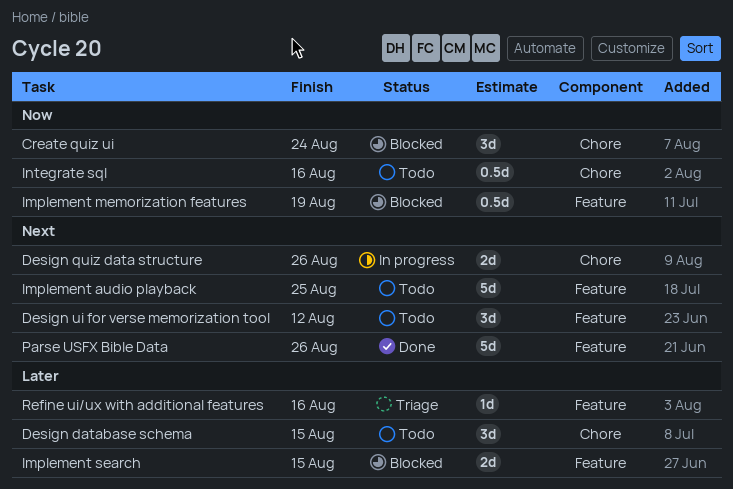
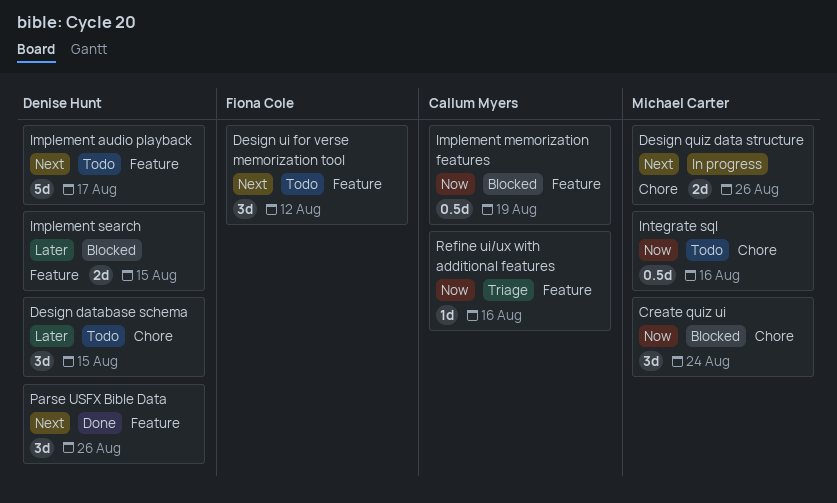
Implement audio playback, due: Aug 25 -> Aug 17
Parse USFX Bible Data, estimate: 5d -> 3d
Refine ui/ux with additional features, priority: Later -> Now

